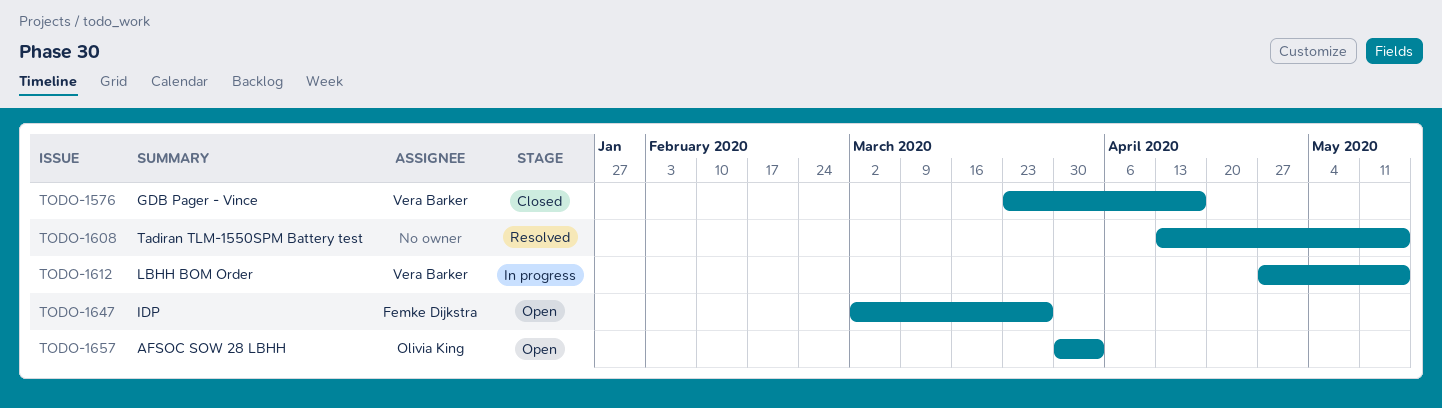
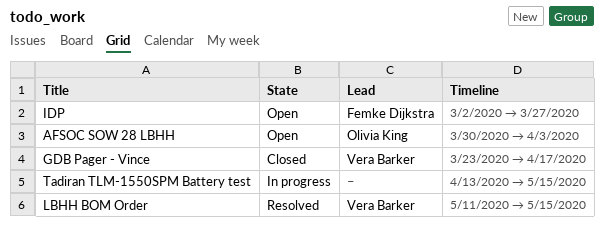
LBHH BOM Order, status: In progress -> Resolved
LBHH BOM Order, start: Apr 27 -> May 11
Tadiran TLM-1550SPM Battery test, status: Resolved -> In progress

